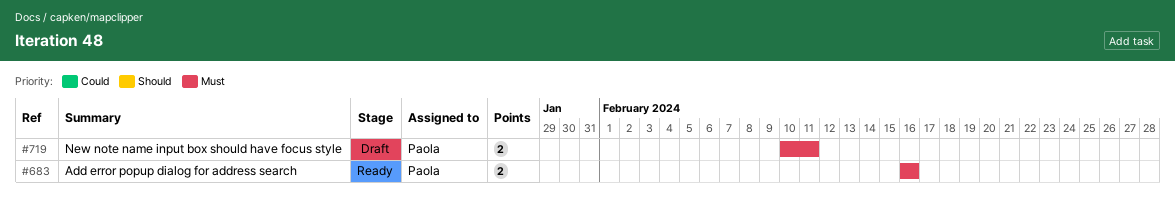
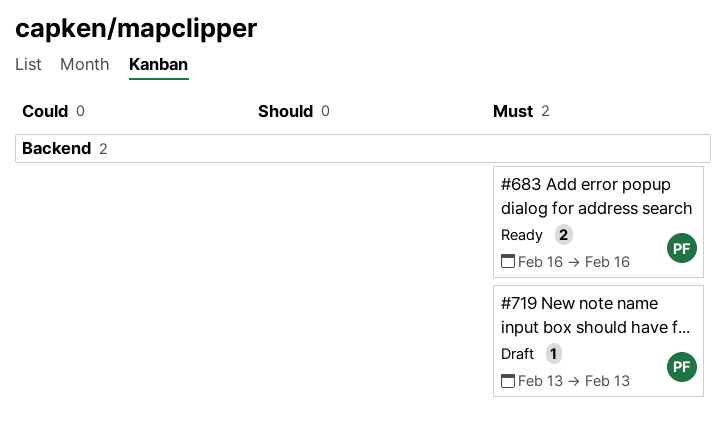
#719, estimate: 2 -> 1
#719, start: Feb 10 -> Feb 13
#719, due: Feb 11 -> Feb 13

